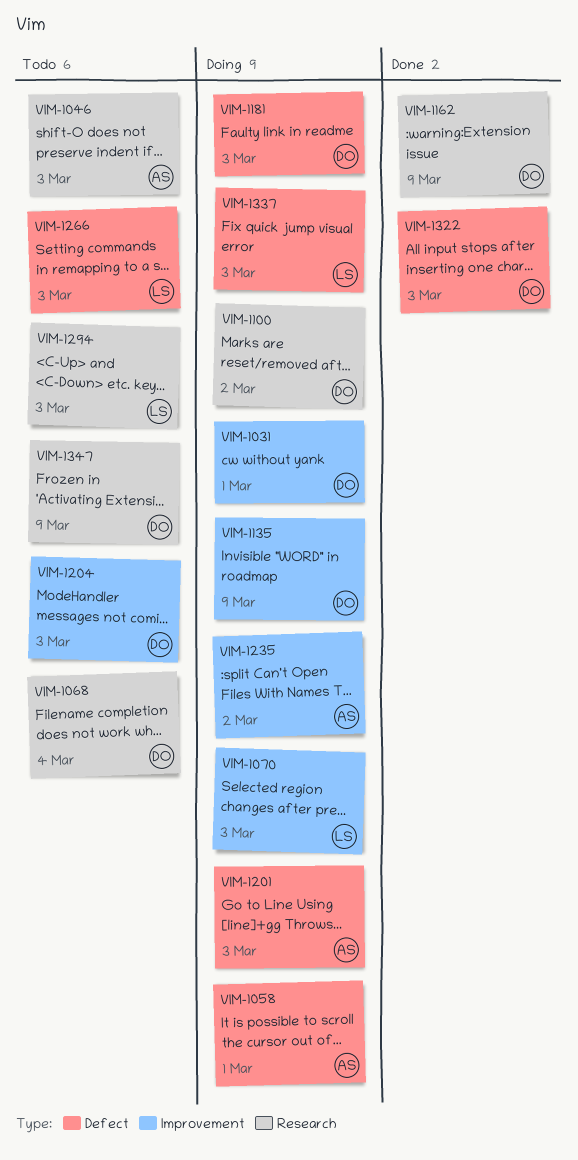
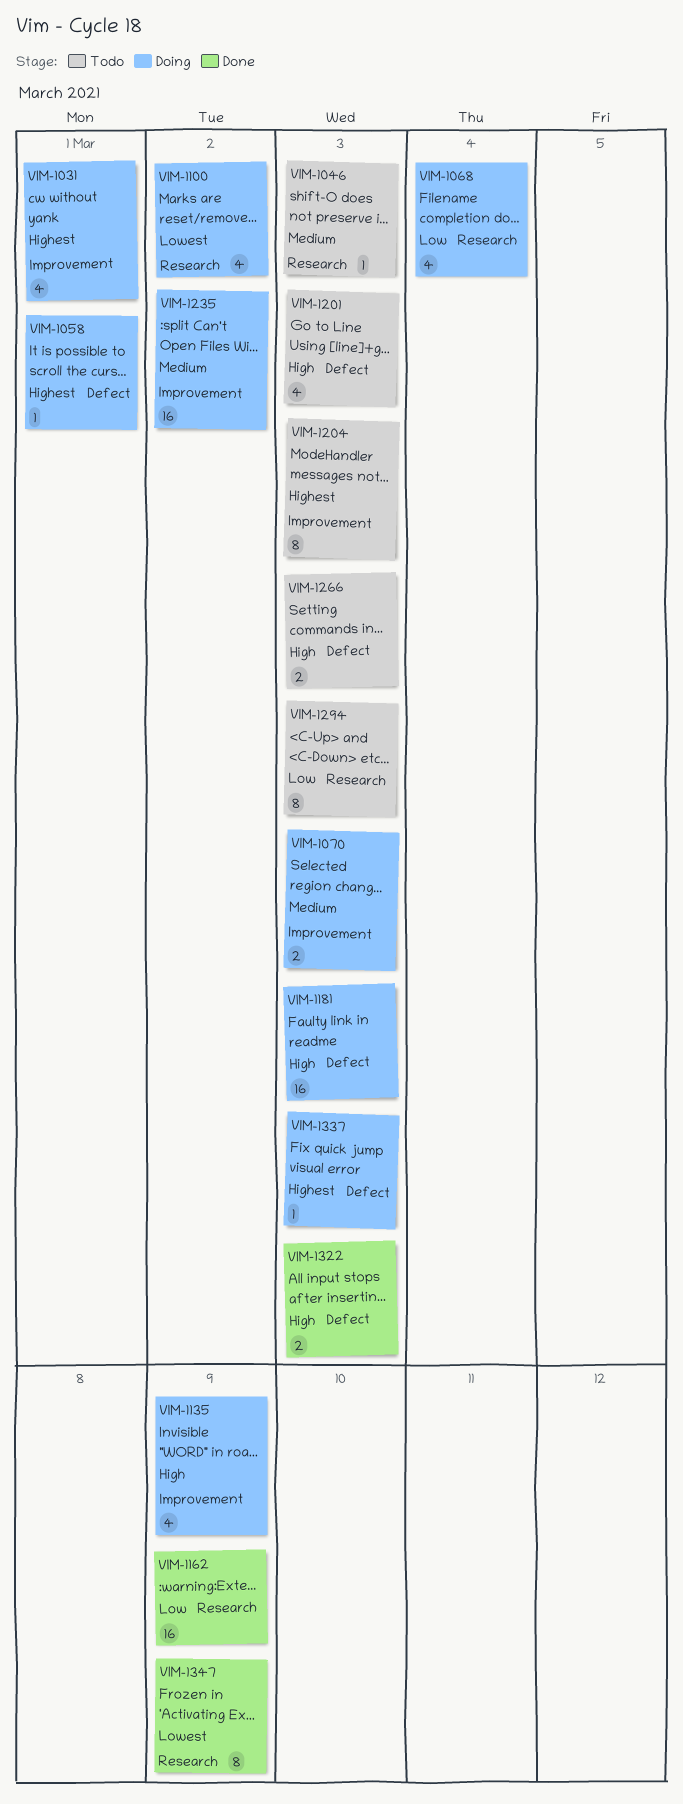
VIM-1068, status: Todo -> Doing
VIM-1201, status: Doing -> Todo
VIM-1347, status: Todo -> Done

